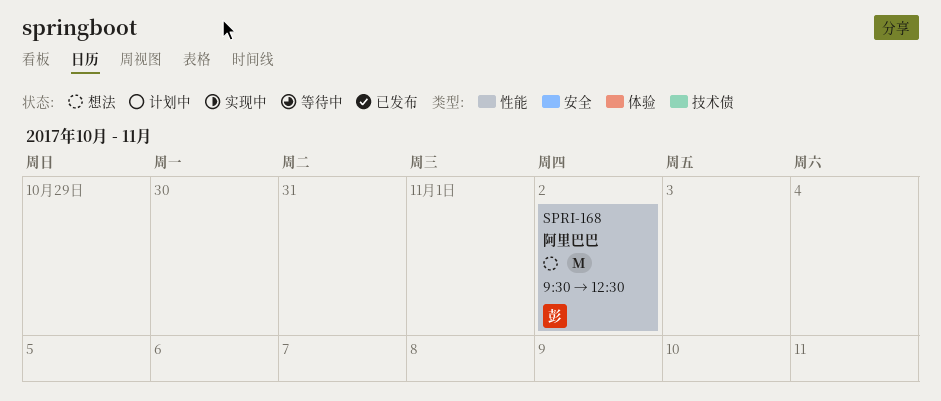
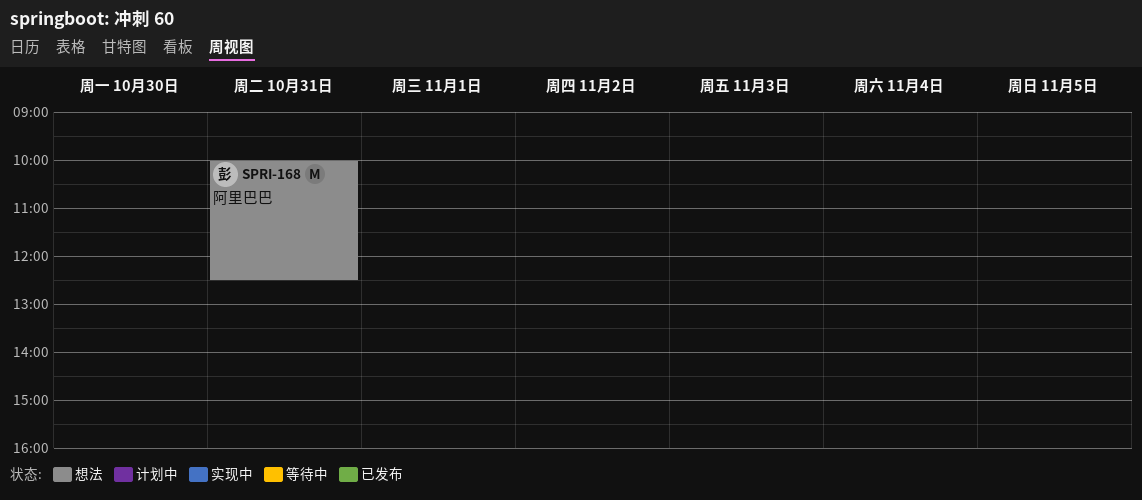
SPRI-168, day: Nov 2 -> Oct 31
SPRI-168, begins: 09:30 -> 10:00

